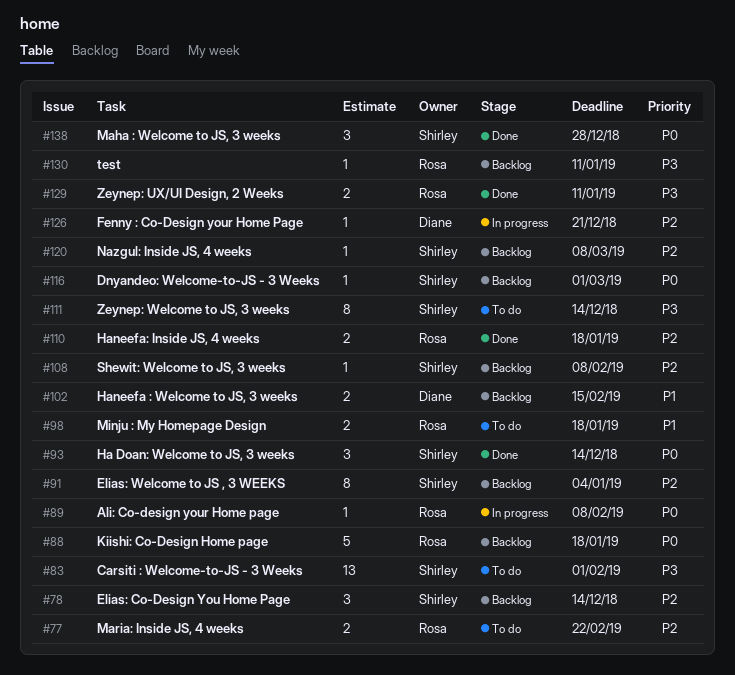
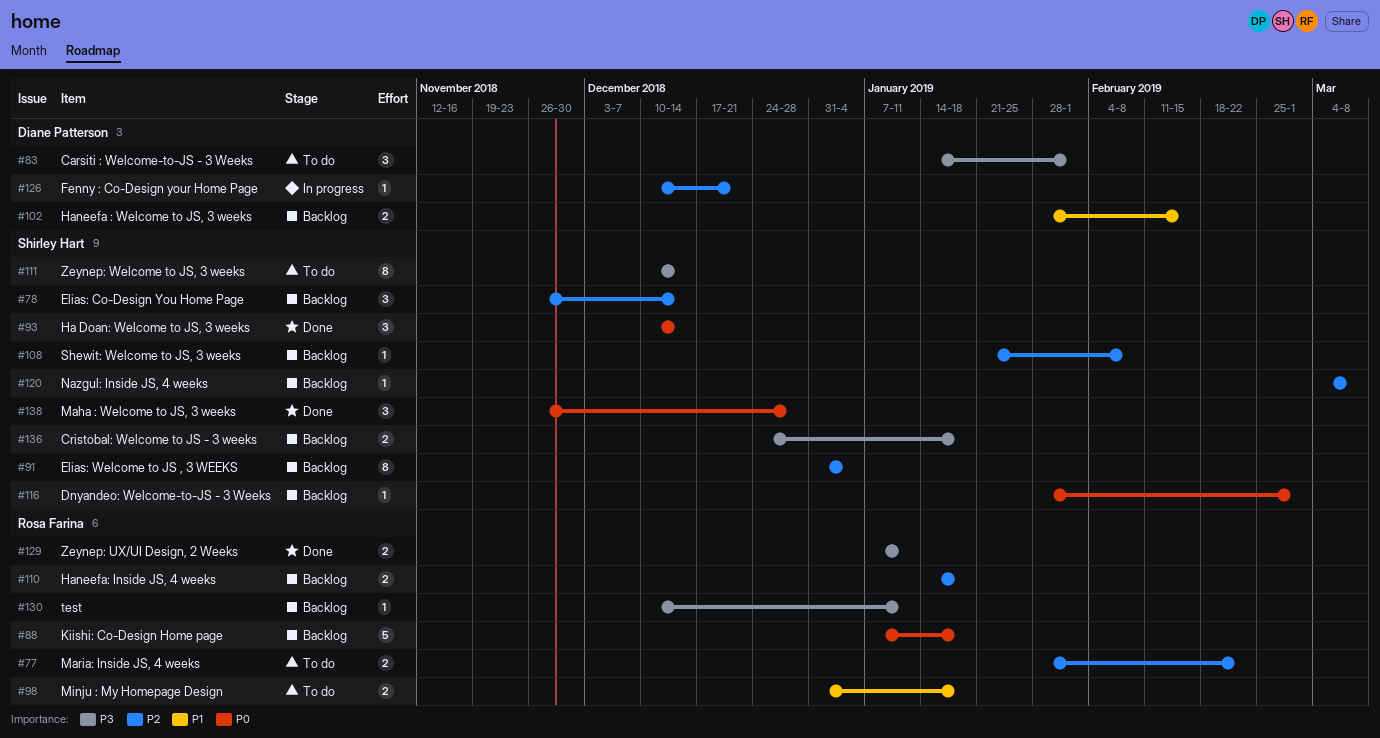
#83, owner: Shirley Hart -> Diane Patterson
#83, estimate: 13 -> 3
#89: present -> none
#110, status: Done -> Backlog
#136: none -> present

